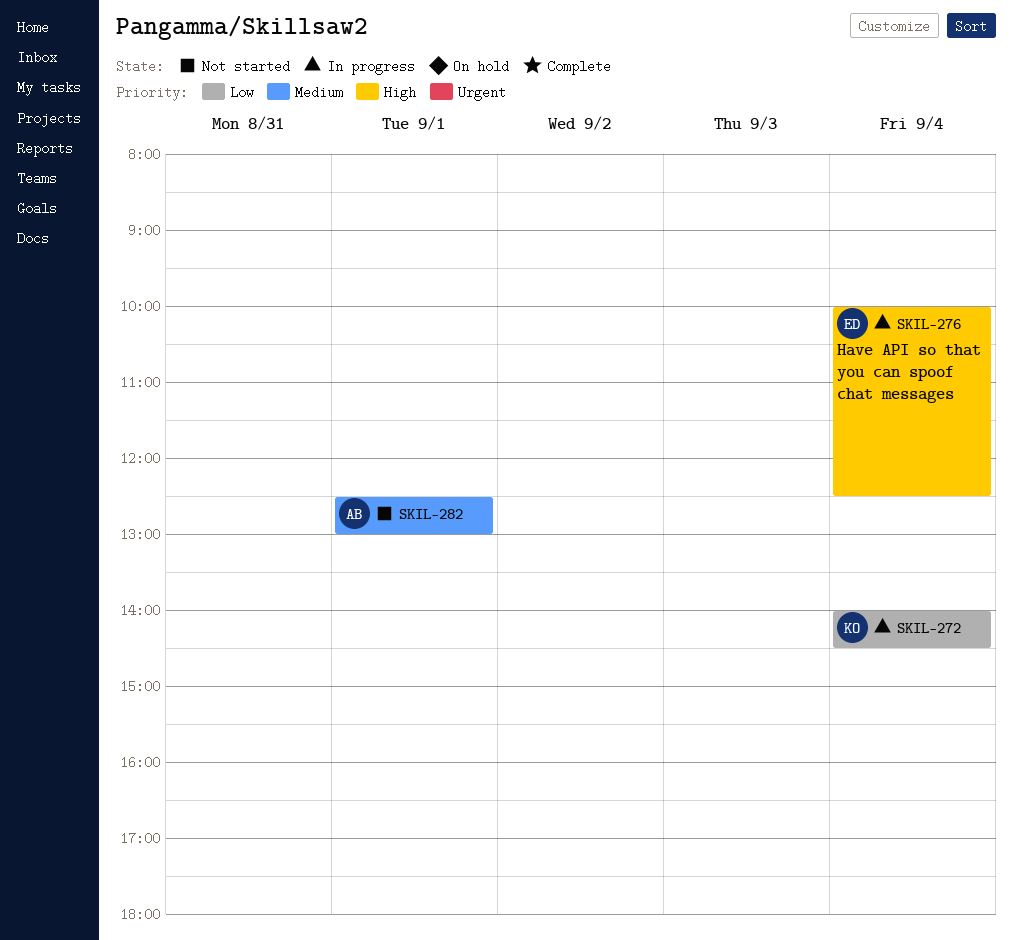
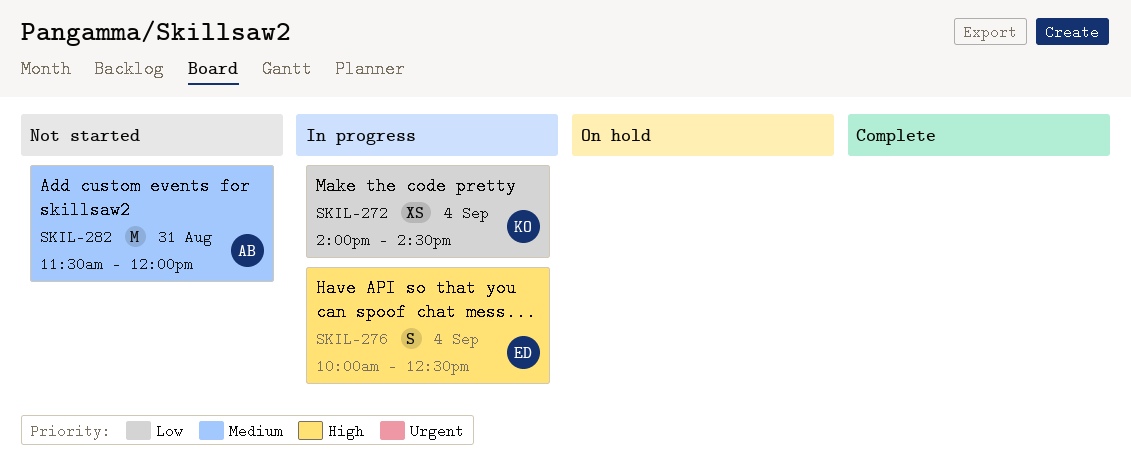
SKIL-282, day: Sep 1 -> Aug 31
SKIL-282, begins: 12:30 -> 11:30
SKIL-282, ends: 13:00 -> 12:00

